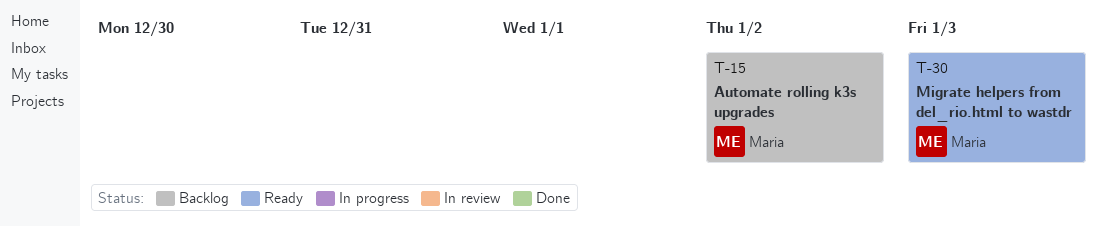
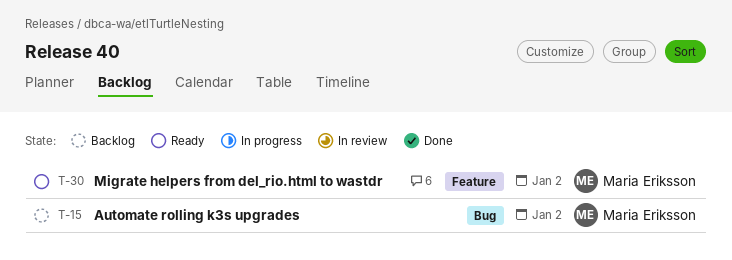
T-30, due: Jan 3 -> Jan 2

